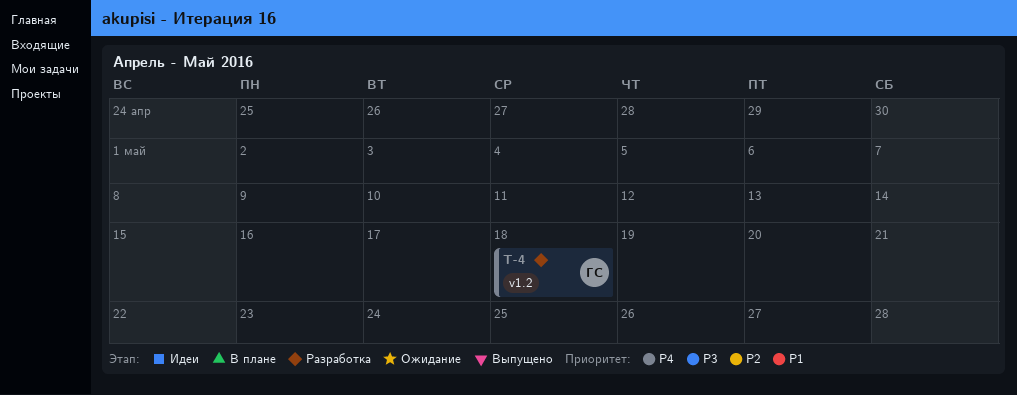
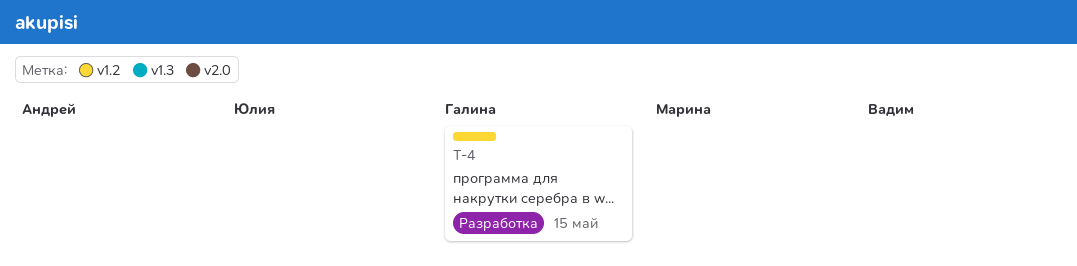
T-4, due: May 18 -> May 15

